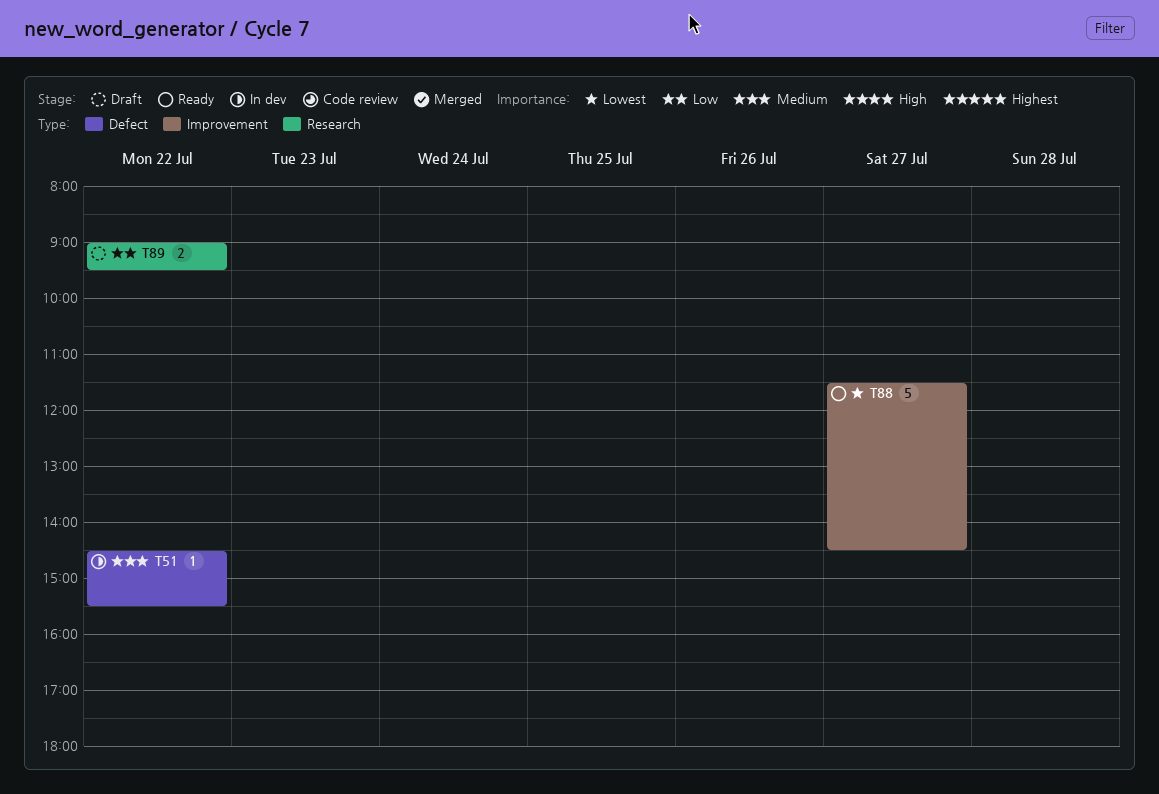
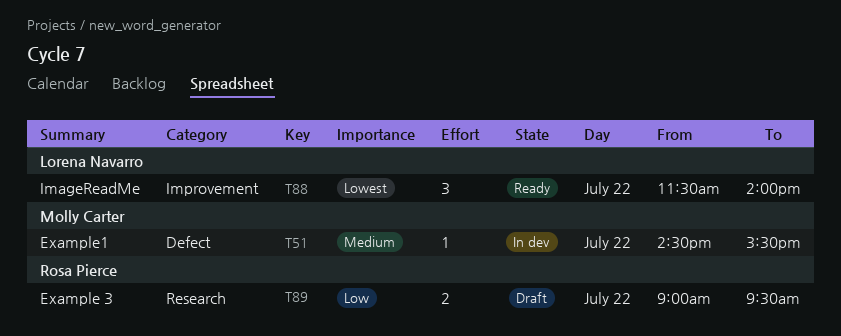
T88, estimate: 5 -> 3
T88, day: Jul 27 -> Jul 22
T88, ends: 14:30 -> 14:00

